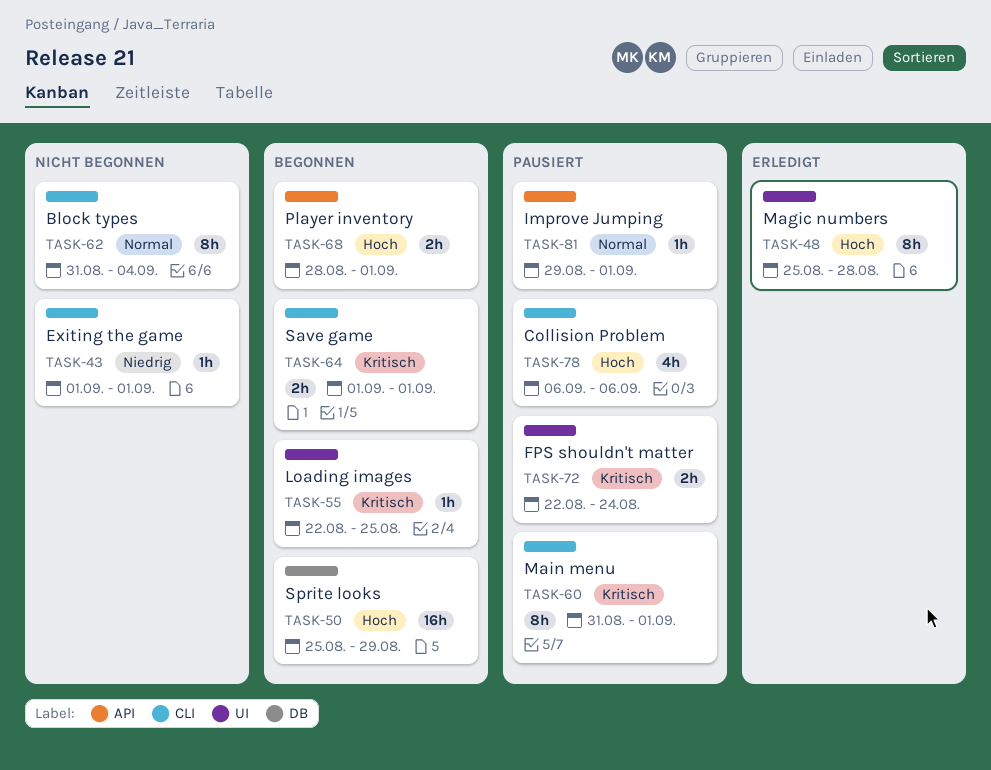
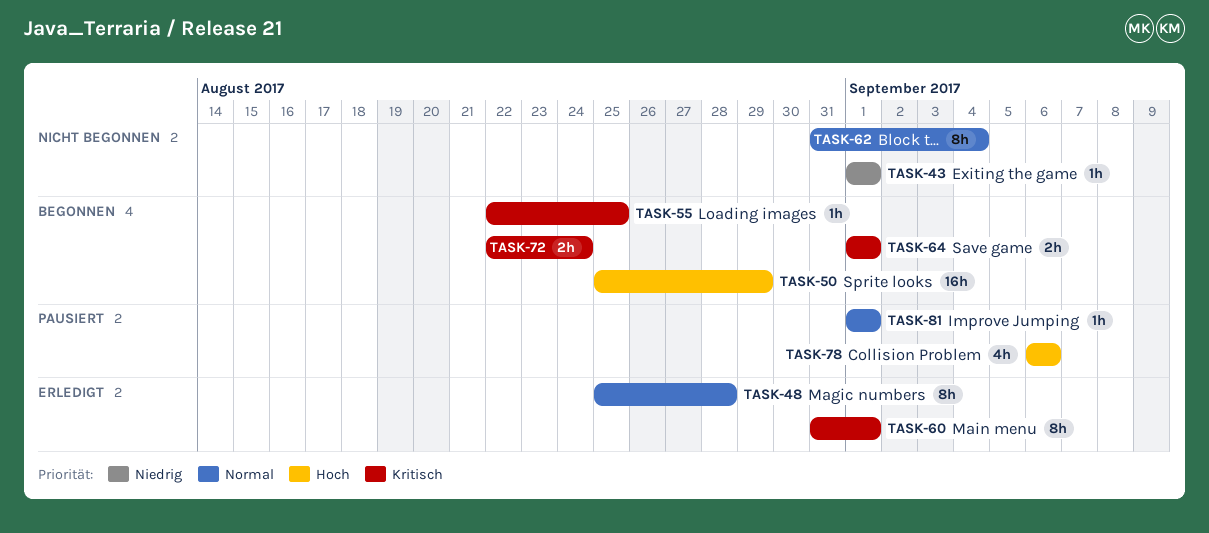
TASK-48, priority: Hoch -> Normal
TASK-60, status: Pausiert -> Erledigt
TASK-68: present -> none
TASK-72, status: Pausiert -> Begonnen
TASK-81, start: Aug 29 -> Sep 1

